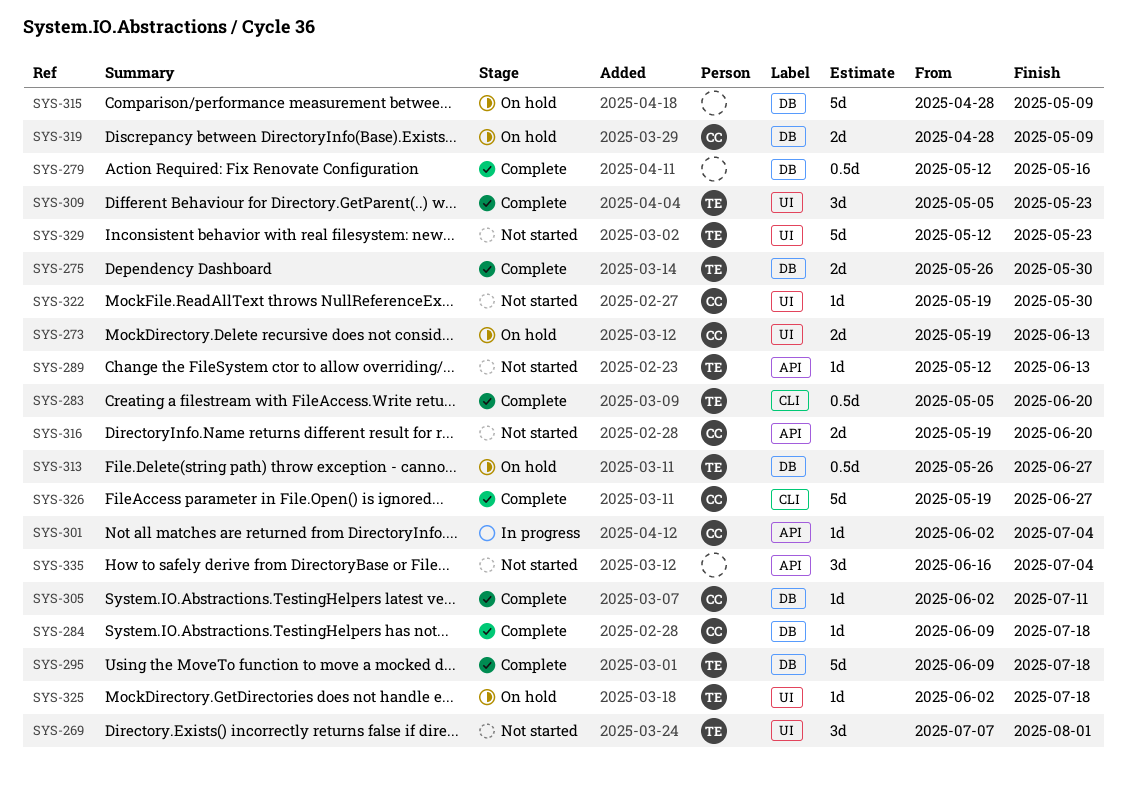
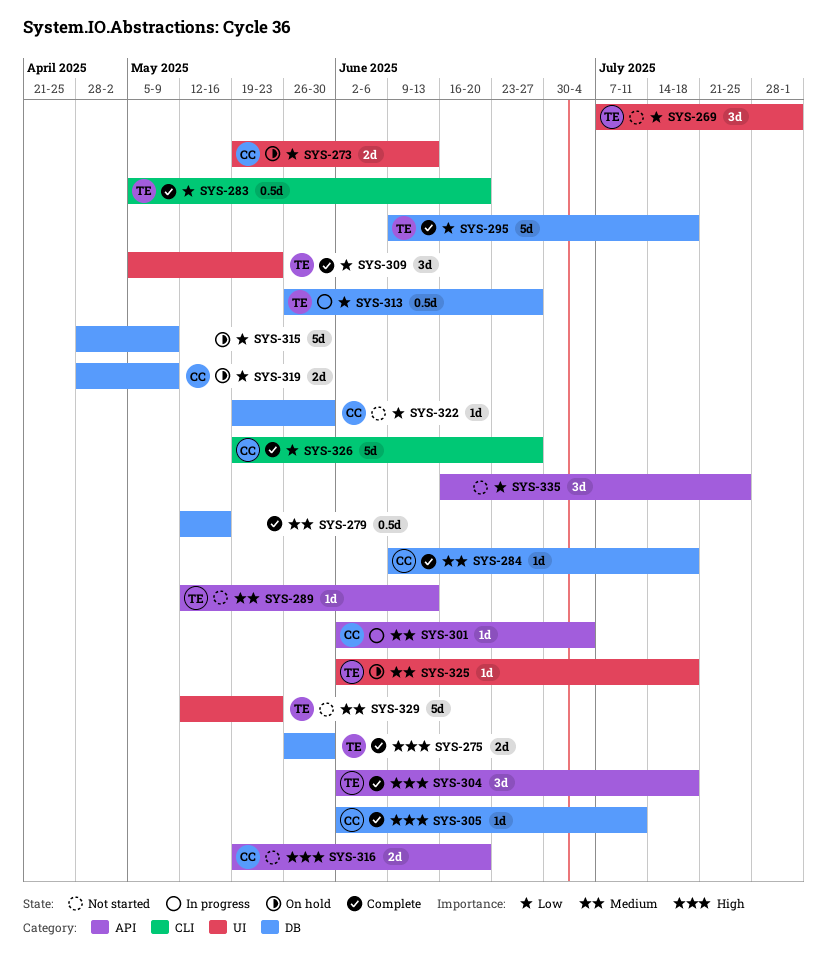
SYS-304: none -> present
SYS-313, status: On hold -> In progress
SYS-322, label: UI -> DB
SYS-335, due: Jul 4 -> Jul 25

